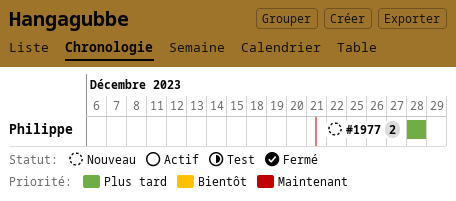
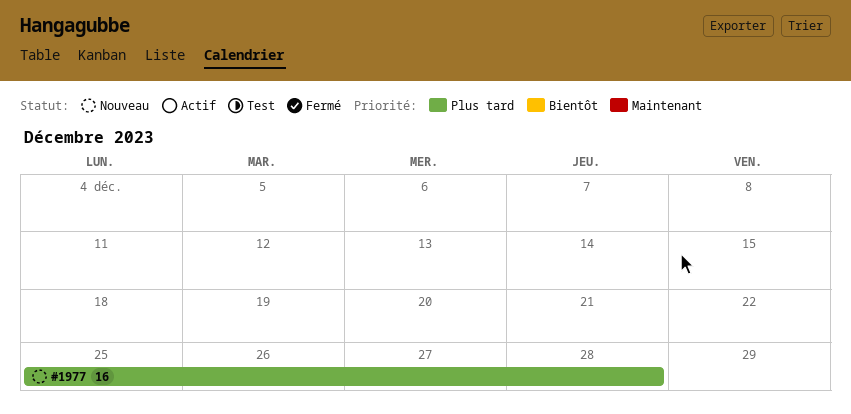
#1977, estimate: 2 -> 16
#1977, start: Dec 28 -> Dec 25

